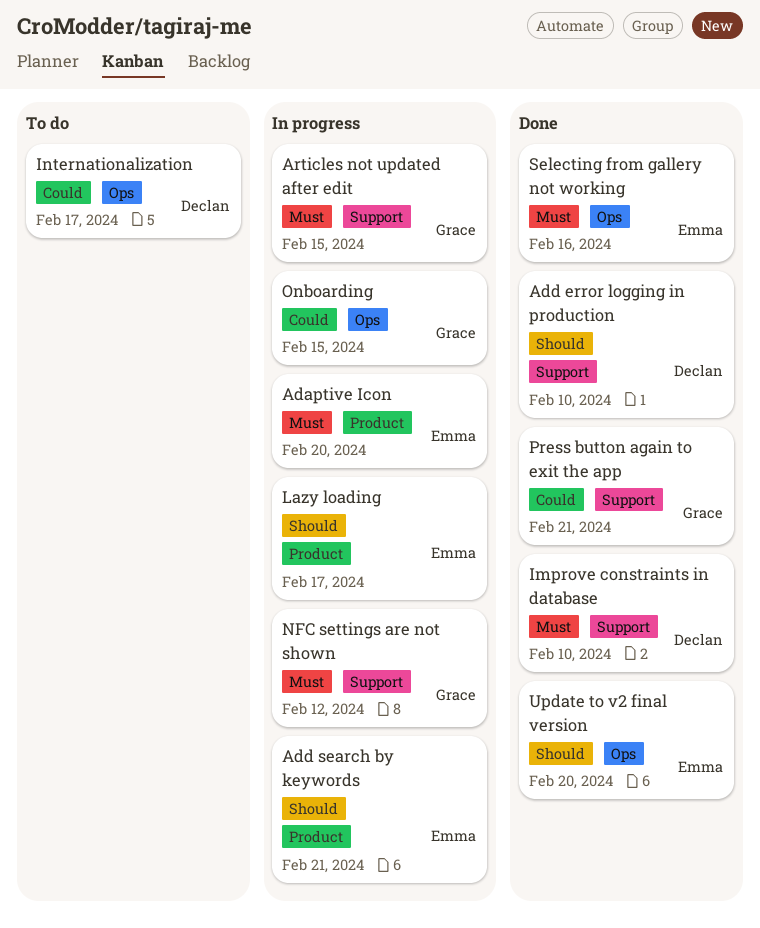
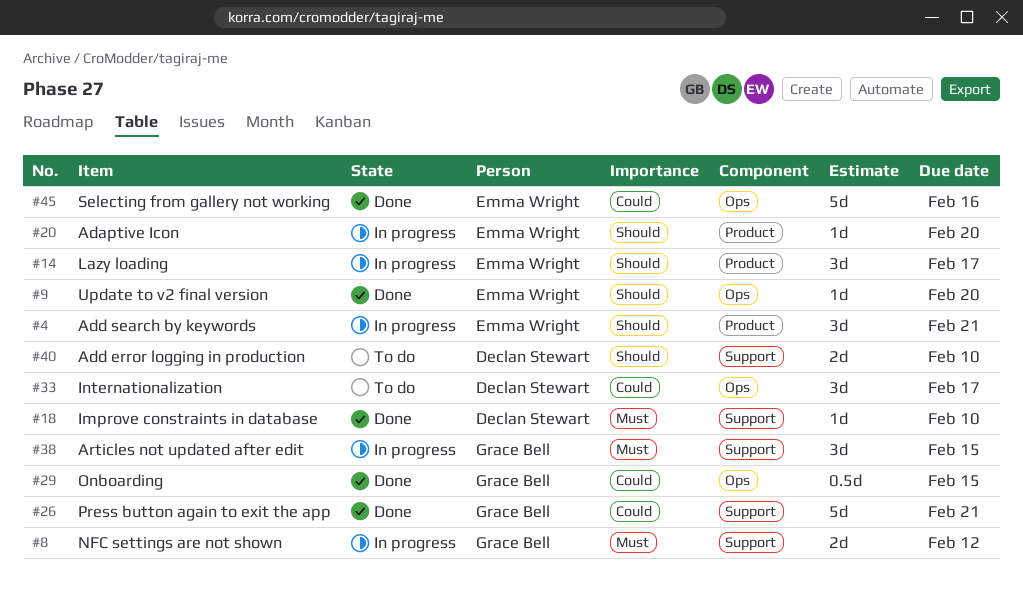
Adaptive Icon, priority: Must -> Should
Add error logging in production, status: Done -> To do
Onboarding, status: In progress -> Done
Selecting from gallery not working, priority: Must -> Could

